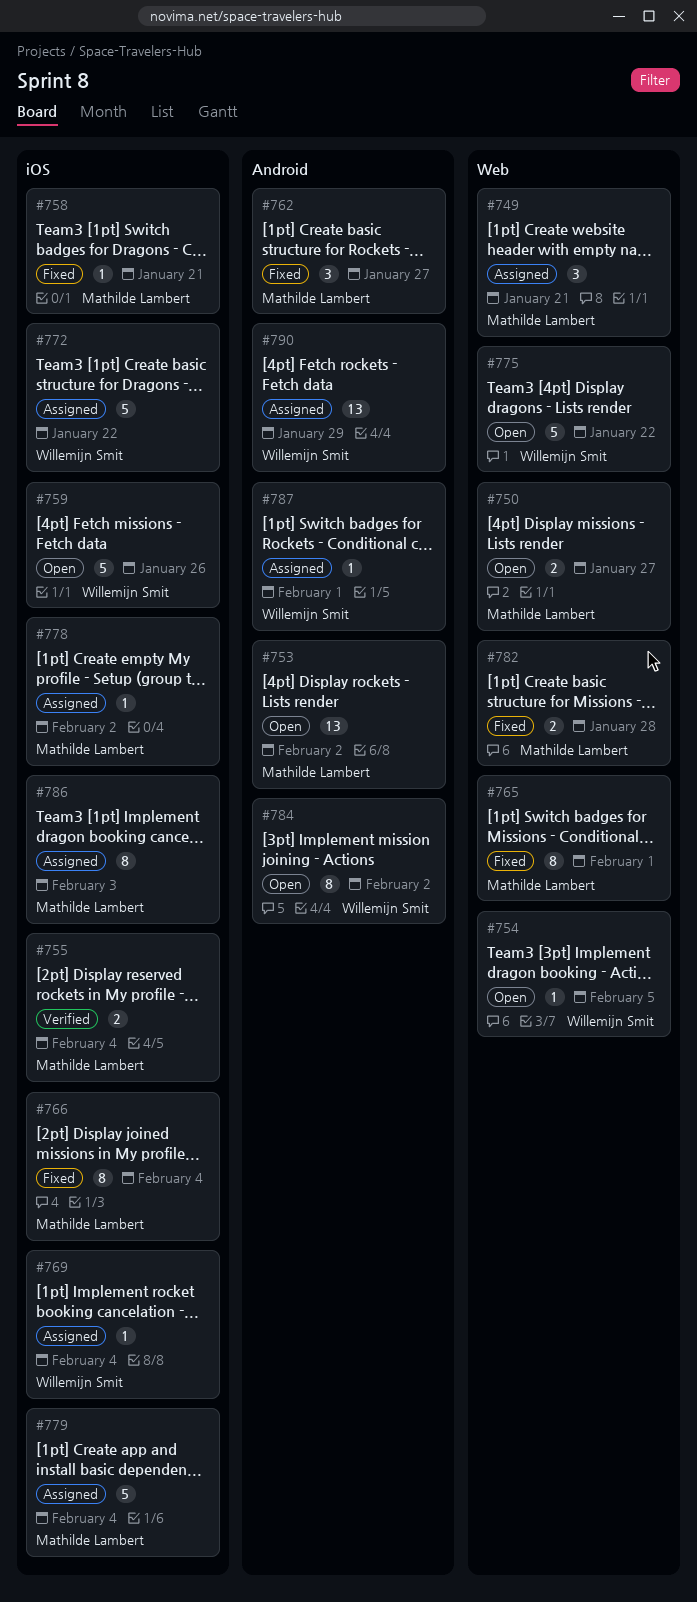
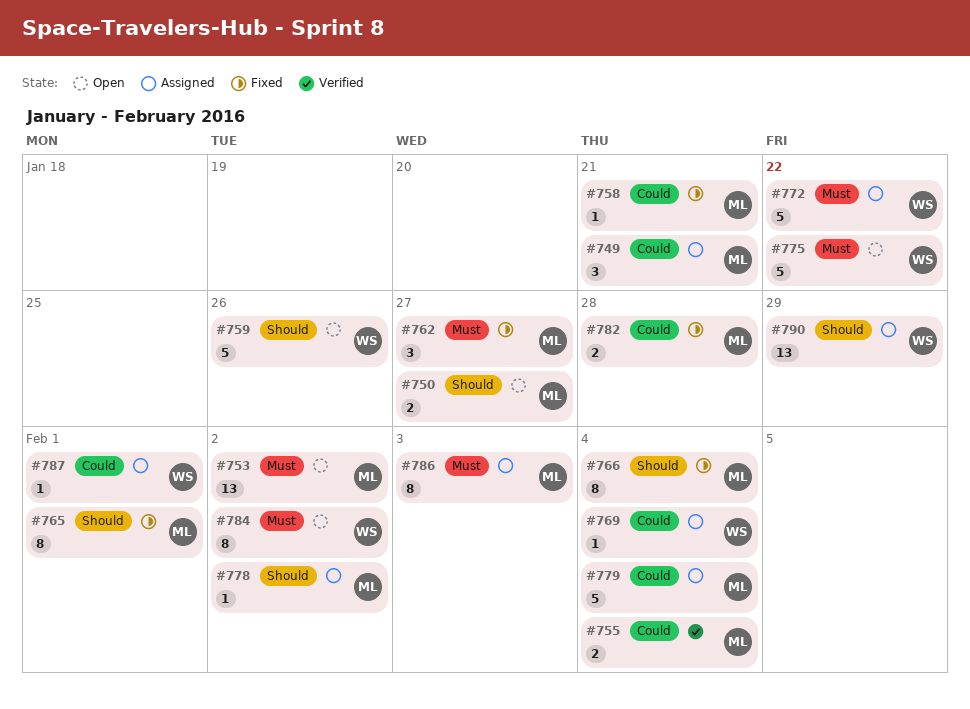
#754: present -> none

